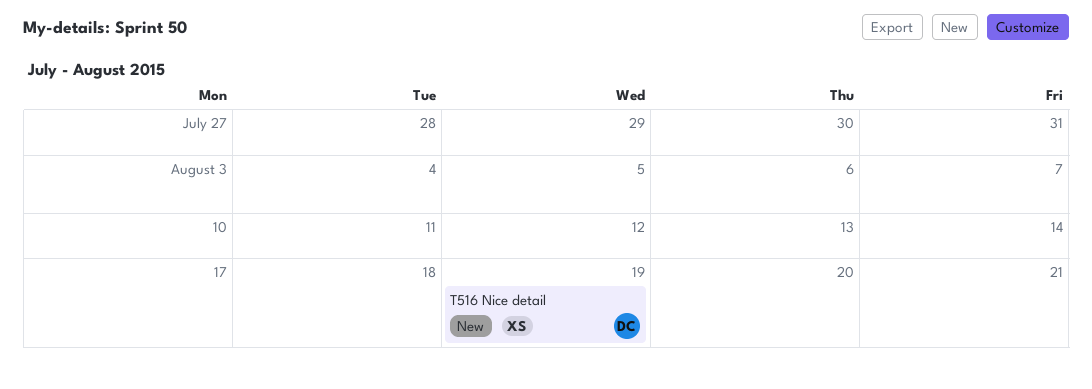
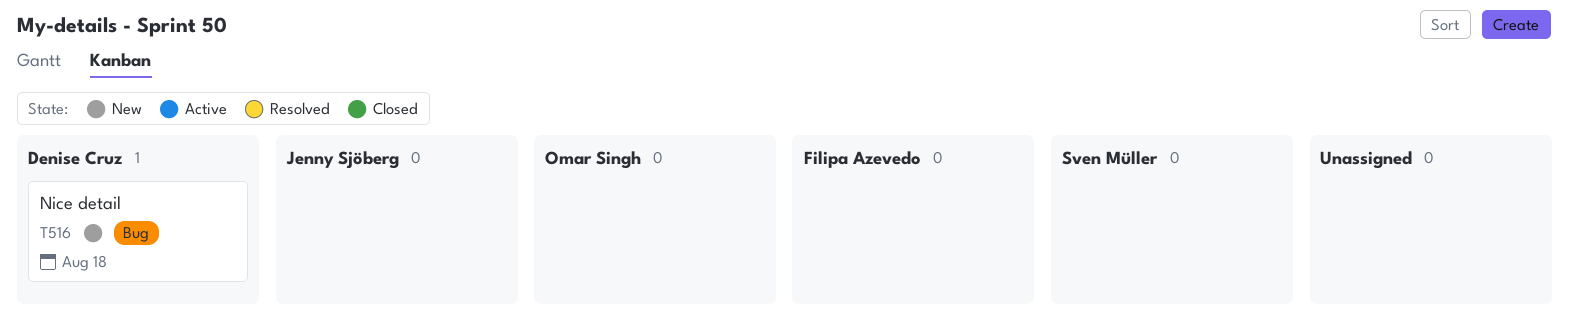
T516, due: Aug 19 -> Aug 18

